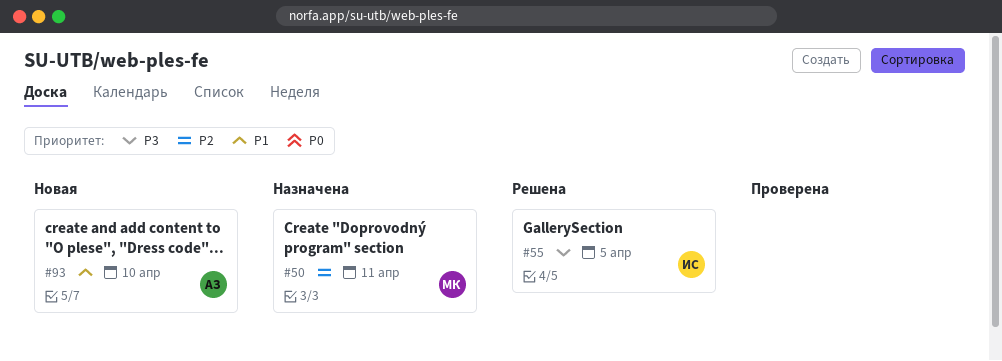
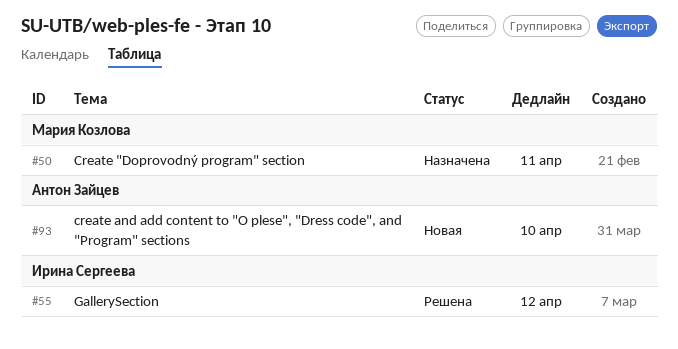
#55, due: Apr 5 -> Apr 12

